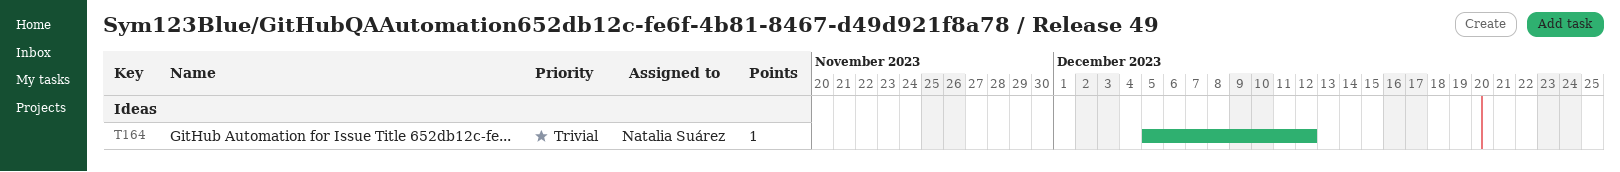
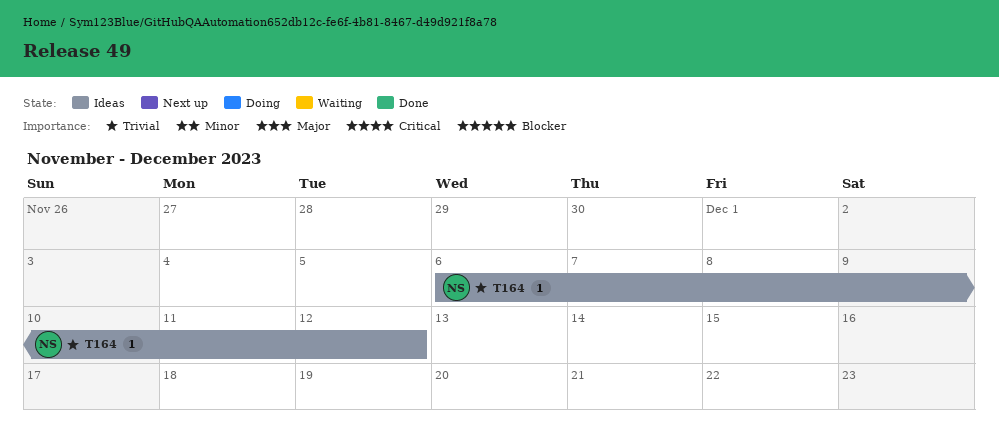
T164, start: Dec 5 -> Dec 6

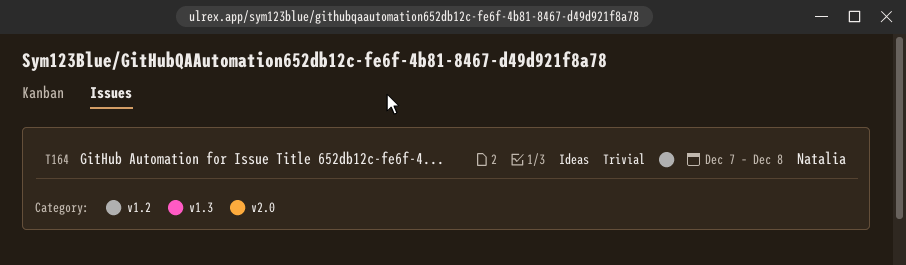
T164, start: Dec 6 -> Dec 7
T164, due: Dec 12 -> Dec 8

